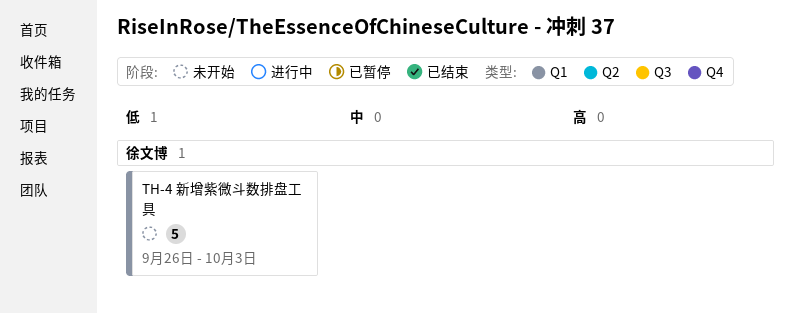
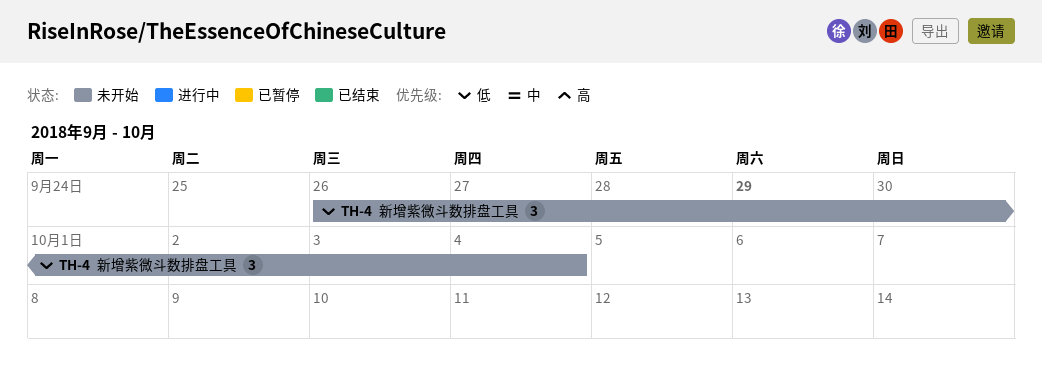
TH-4, estimate: 5 -> 3
TH-4, due: Oct 3 -> Oct 4

